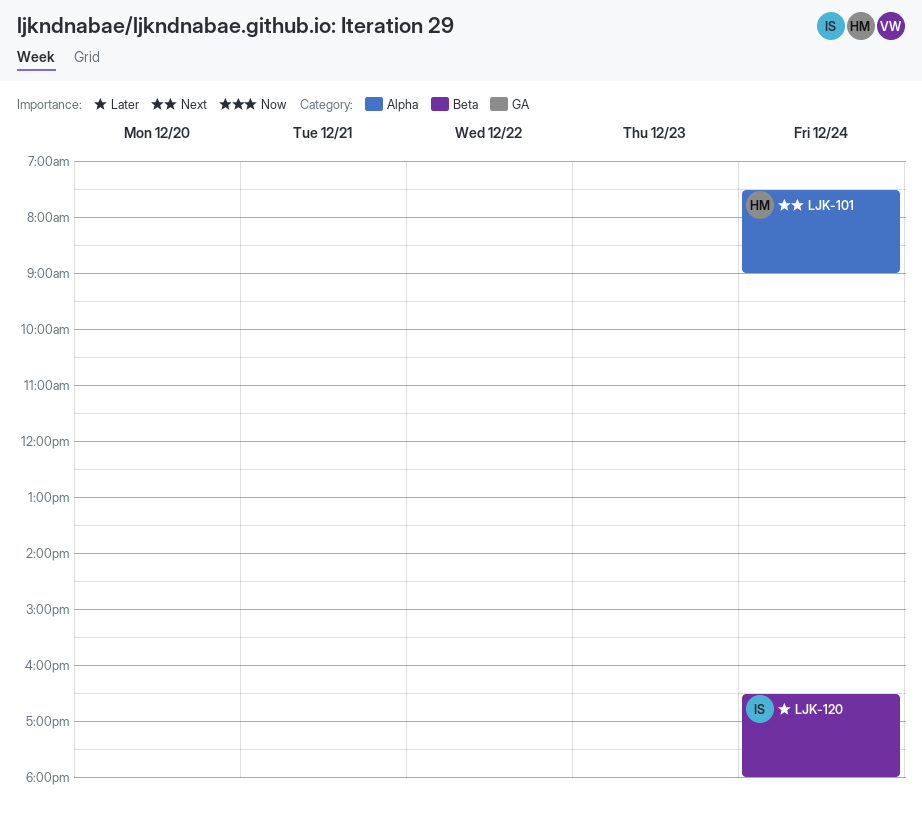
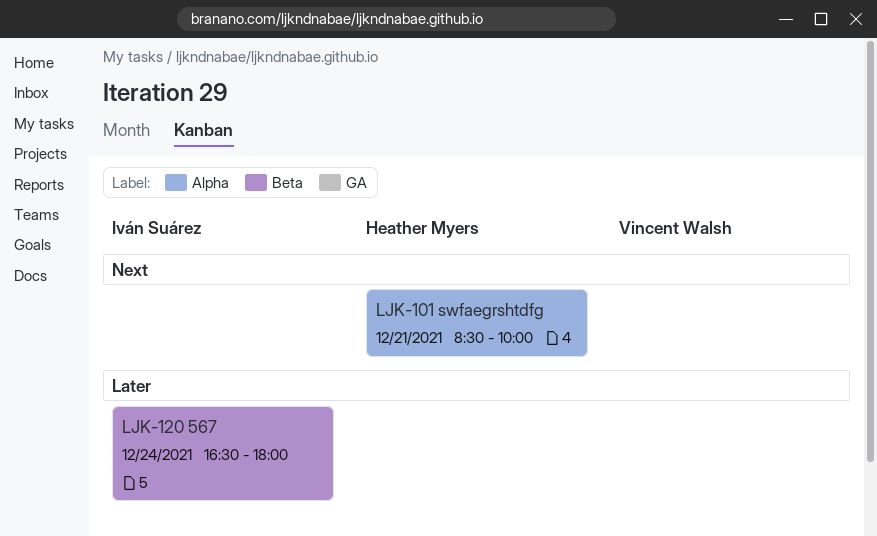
LJK-101, day: Dec 24 -> Dec 21
LJK-101, begins: 07:30 -> 08:30
LJK-101, ends: 09:00 -> 10:00

